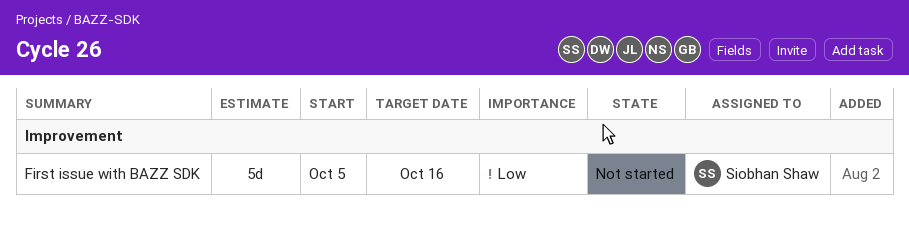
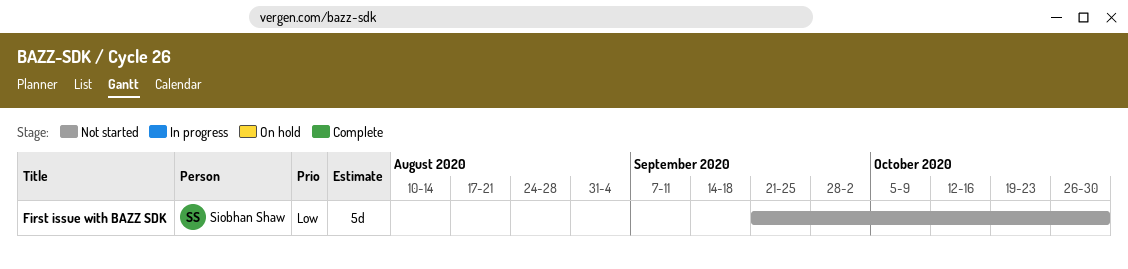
First issue with BAZZ SDK, start: Oct 5 -> Sep 21
First issue with BAZZ SDK, due: Oct 16 -> Oct 30

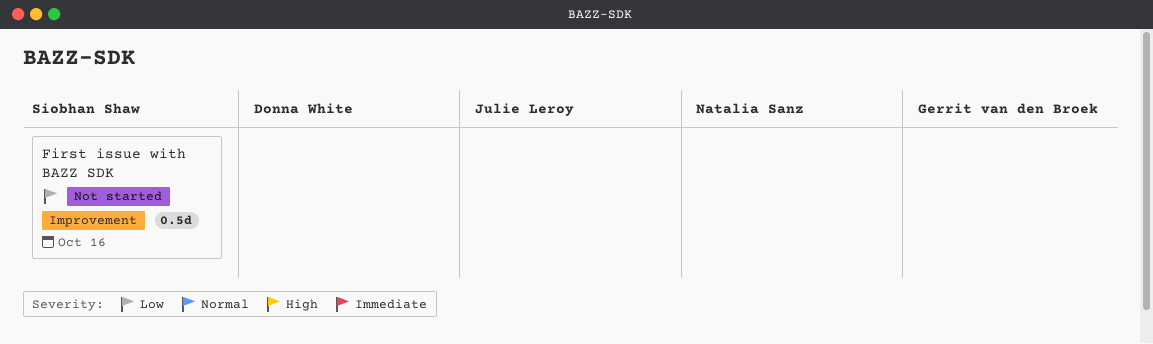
First issue with BAZZ SDK, estimate: 5d -> 0.5d
First issue with BAZZ SDK, due: Oct 30 -> Oct 16

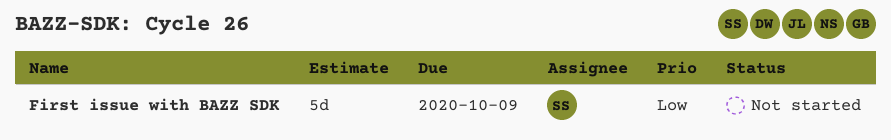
First issue with BAZZ SDK, estimate: 0.5d -> 5d
First issue with BAZZ SDK, due: Oct 16 -> Oct 9

